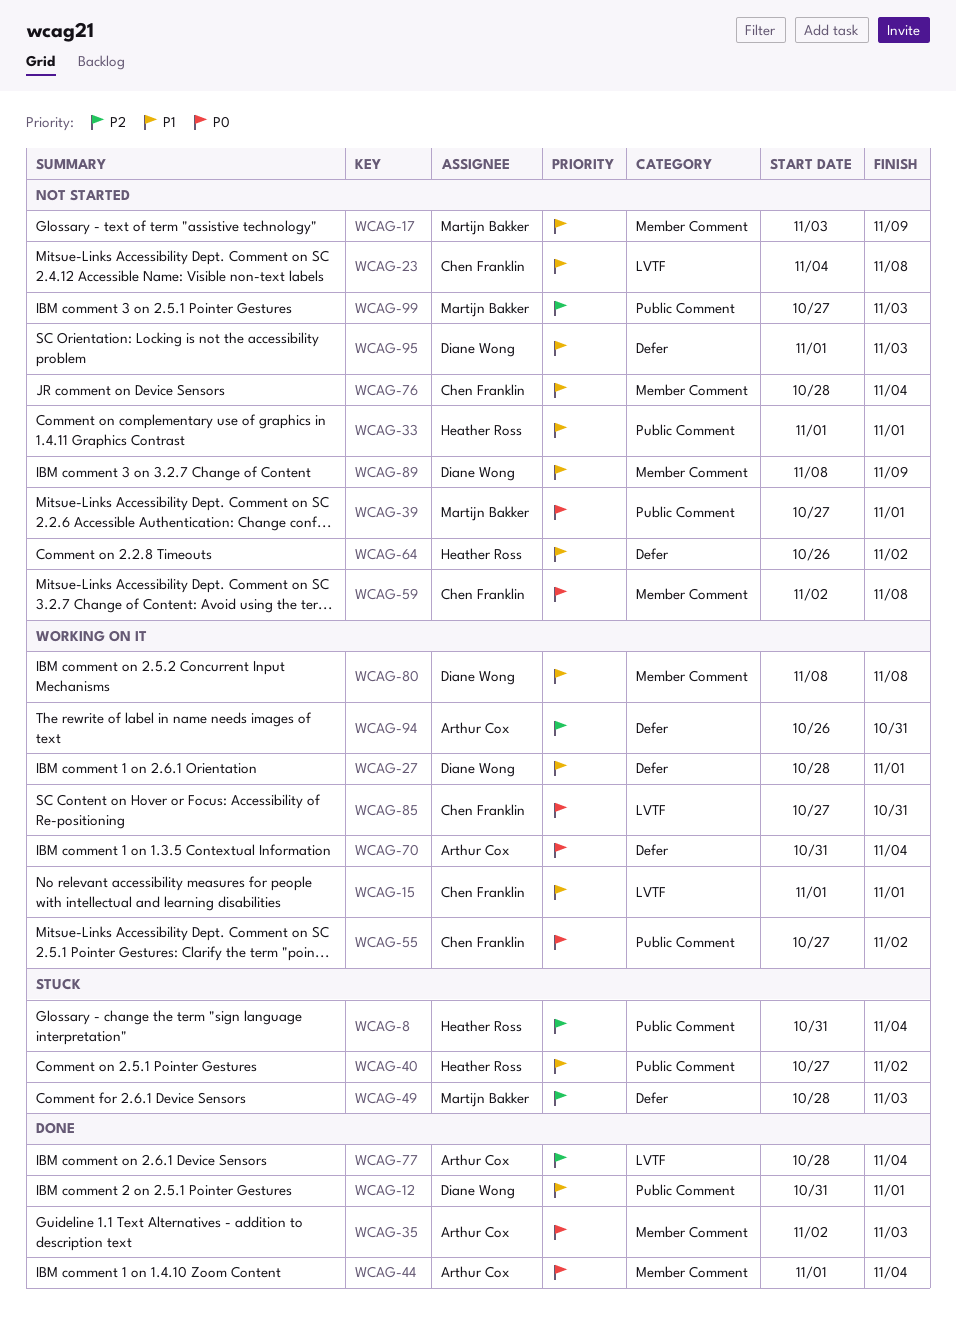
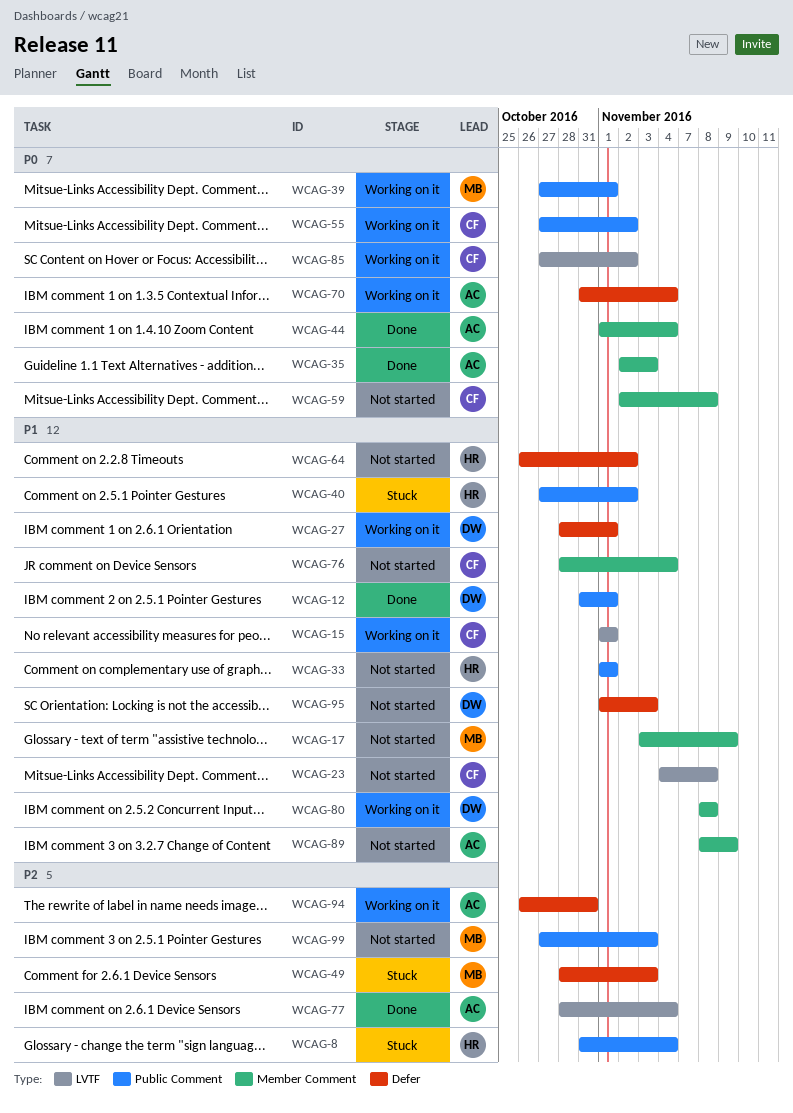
WCAG-39, status: Not started -> Working on it
WCAG-85, due: Oct 31 -> Nov 2
WCAG-89, owner: Diane Wong -> Arthur Cox

